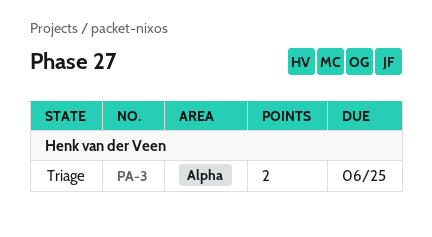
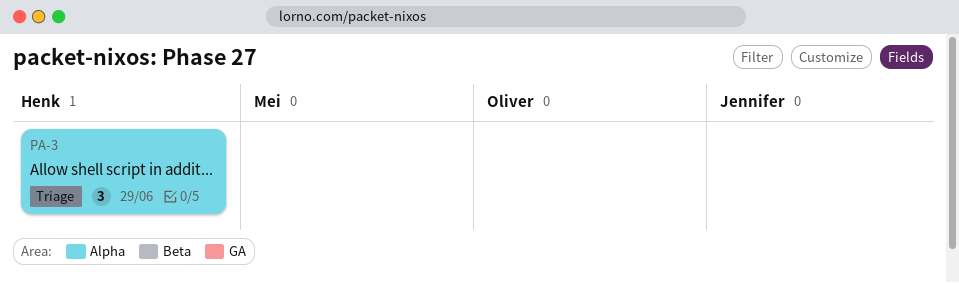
PA-3, estimate: 2 -> 3
PA-3, due: Jun 25 -> Jun 29

